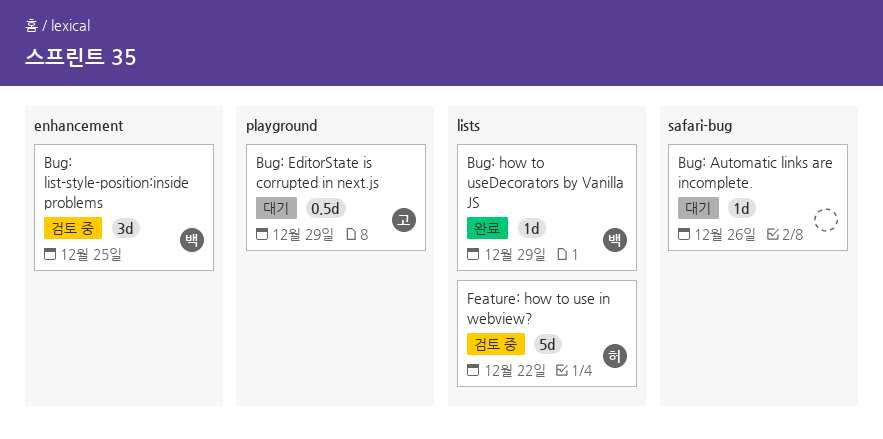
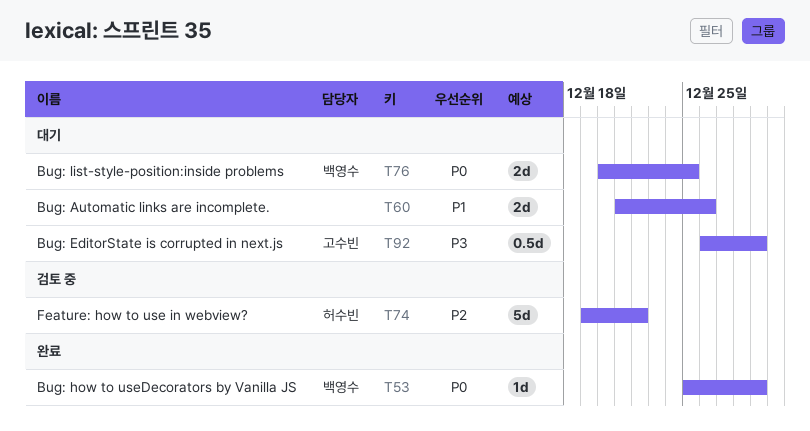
Bug: Automatic links are incomplete., estimate: 1d -> 2d
Bug: list-style-position:inside problems, status: 검토 중 -> 대기
Bug: list-style-position:inside problems, estimate: 3d -> 2d

